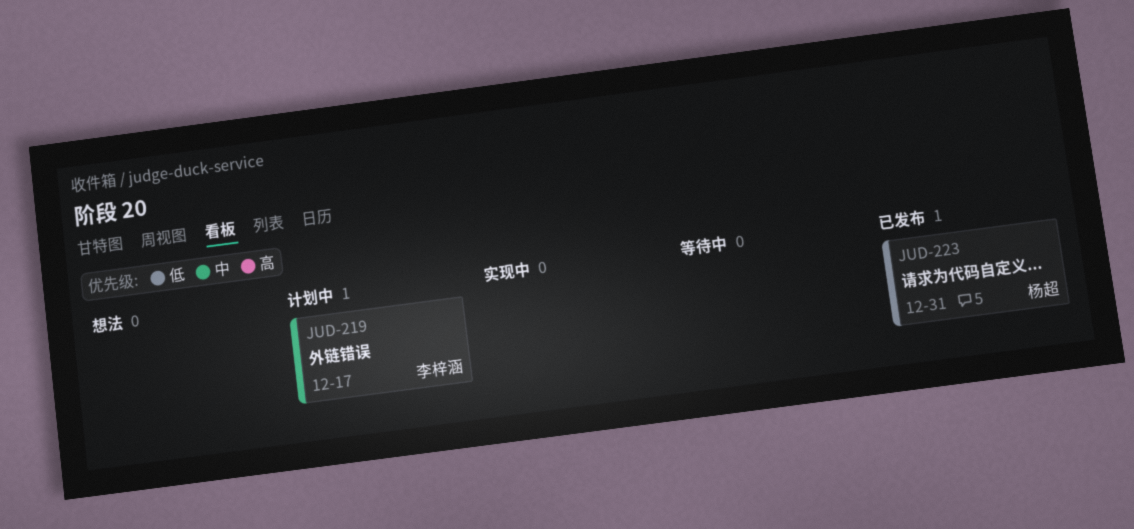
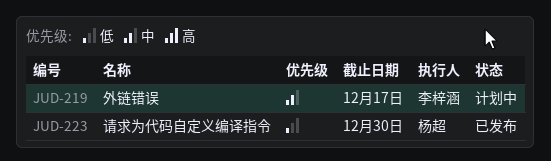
JUD-223, due: Dec 31 -> Dec 30

